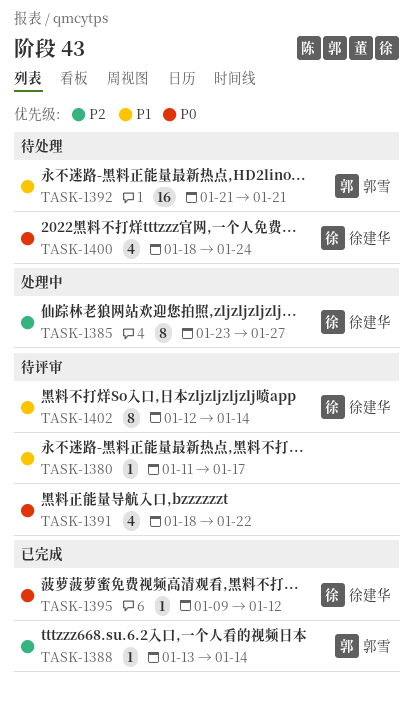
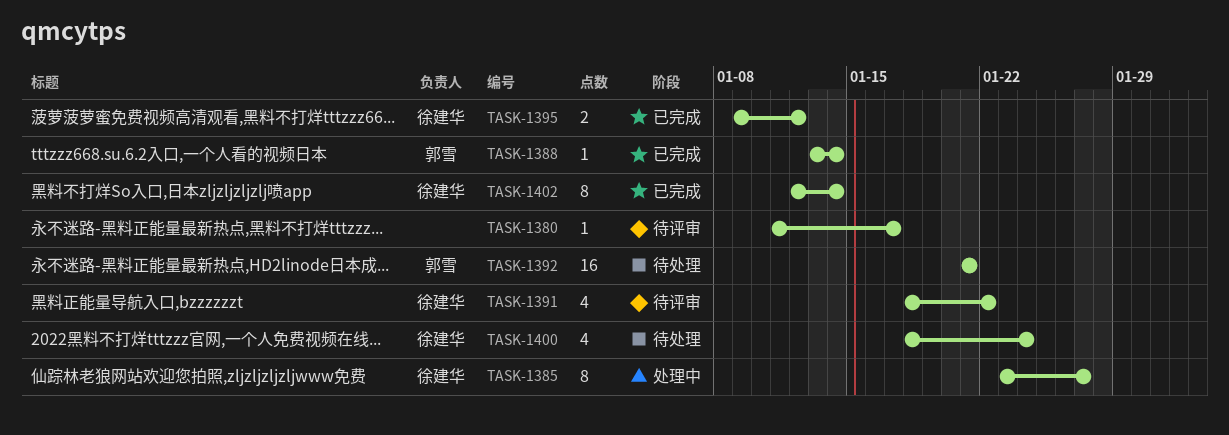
TASK-1391, owner: none -> 徐建华
TASK-1395, estimate: 1 -> 2
TASK-1402, status: 待评审 -> 已完成

